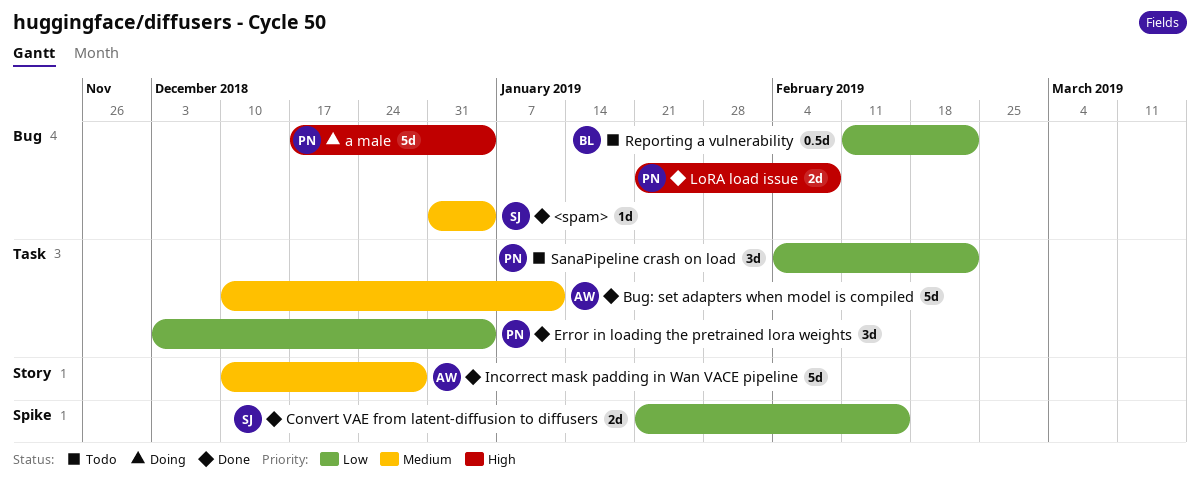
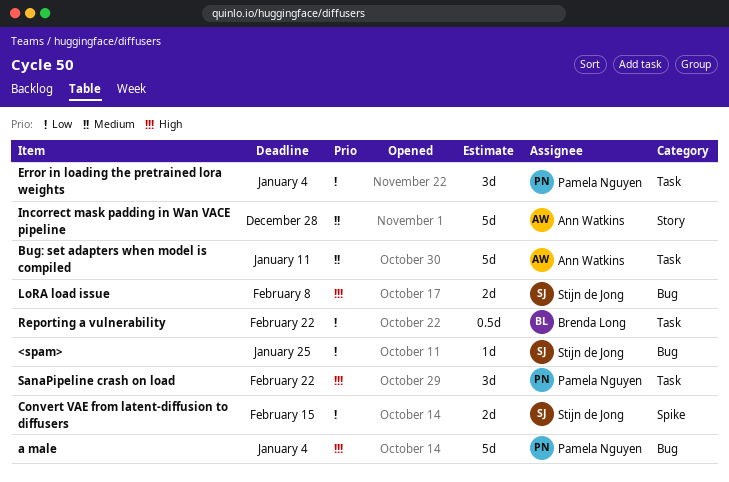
<spam>, priority: Medium -> Low
<spam>, due: Jan 4 -> Jan 25
LoRA load issue, owner: Pamela Nguyen -> Stijn de Jong
Reporting a vulnerability, label: Bug -> Task
SanaPipeline crash on load, priority: Low -> High

